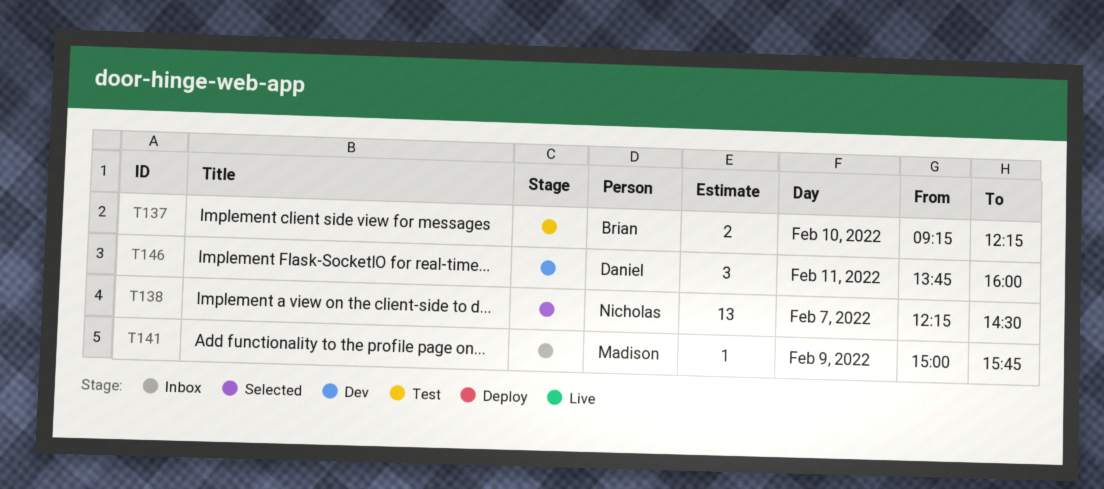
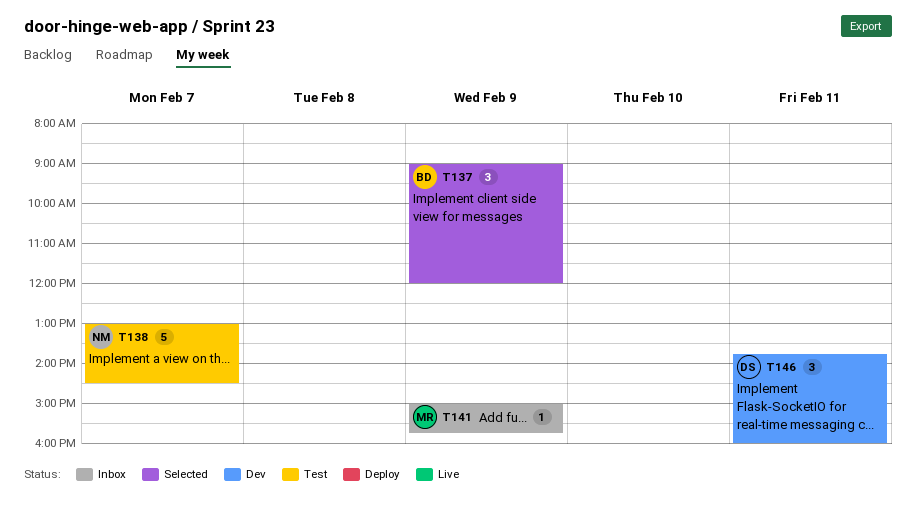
T137, status: Test -> Selected
T137, estimate: 2 -> 3
T137, day: Feb 10 -> Feb 9
T137, begins: 09:15 -> 09:00
T137, ends: 12:15 -> 12:00
T138, status: Selected -> Test
T138, estimate: 13 -> 5
T138, begins: 12:15 -> 13:00

